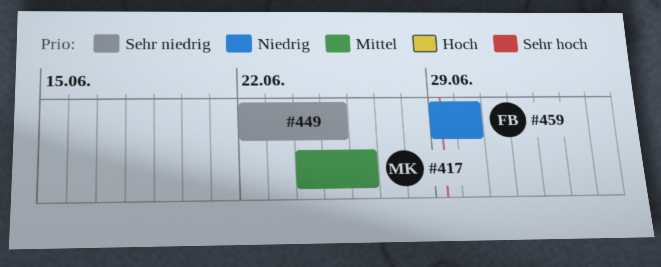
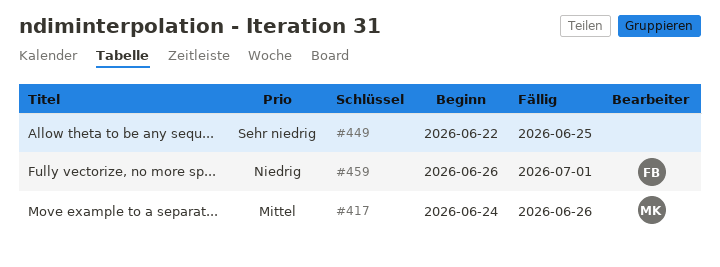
#459, start: Jun 29 -> Jun 26
#459, due: Jun 30 -> Jul 1

